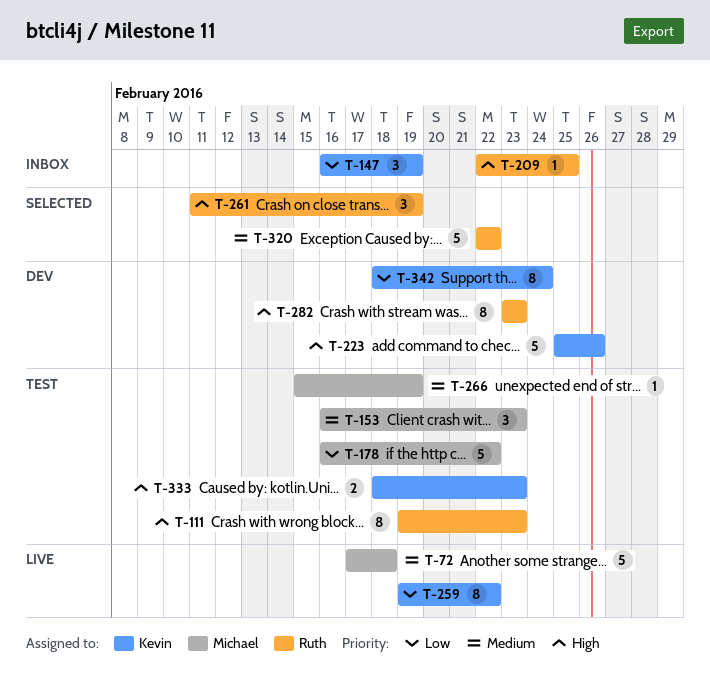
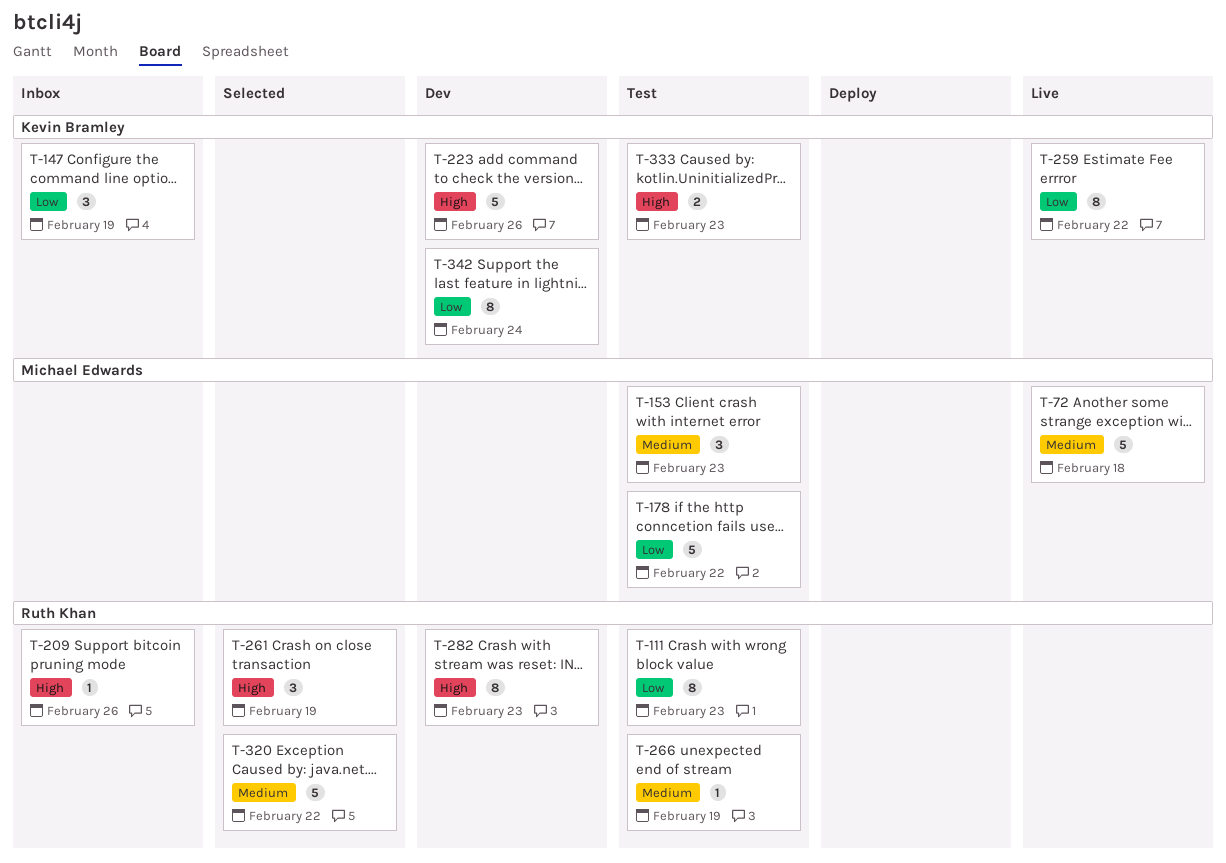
T-111, priority: High -> Low
T-209, due: Feb 25 -> Feb 26
T-266, owner: Michael Edwards -> Ruth Khan

